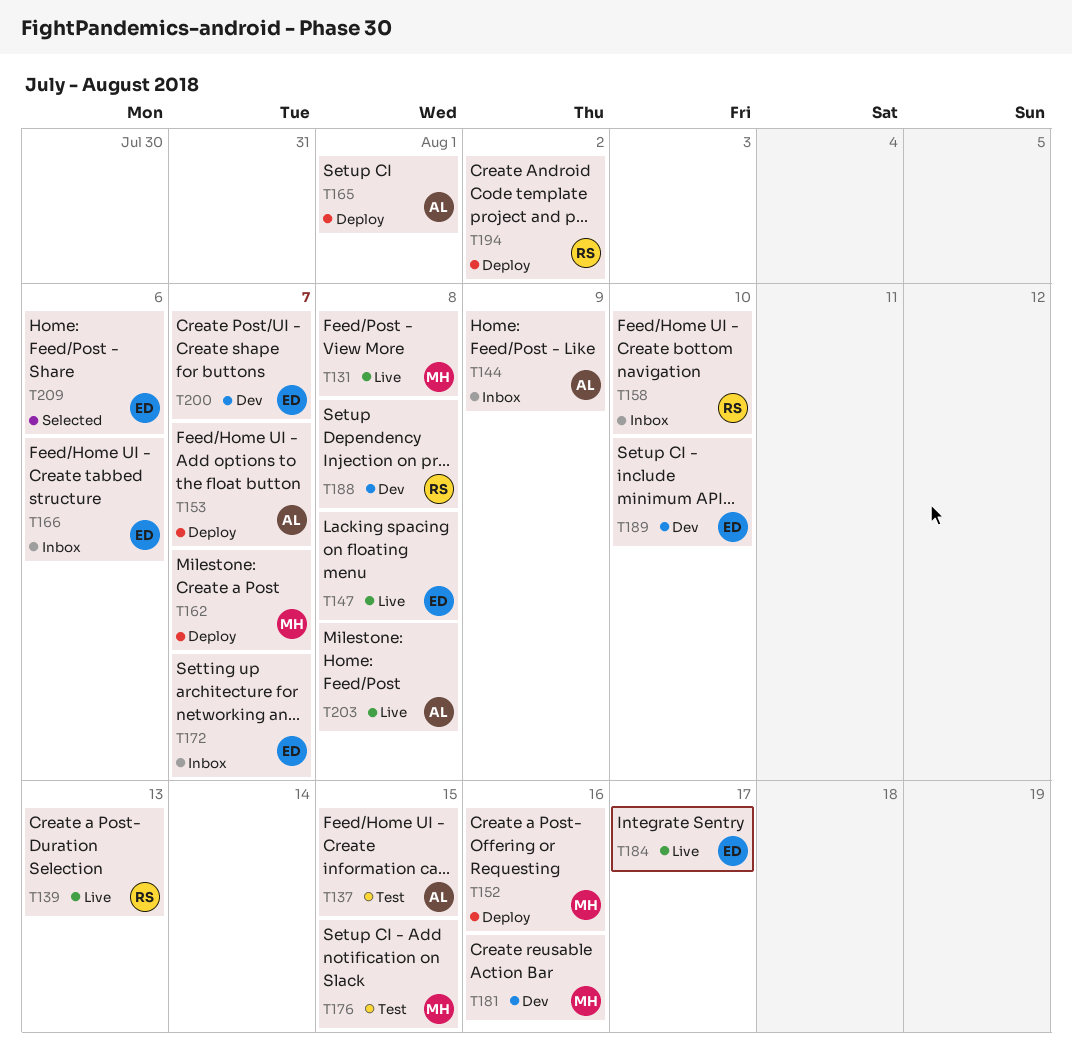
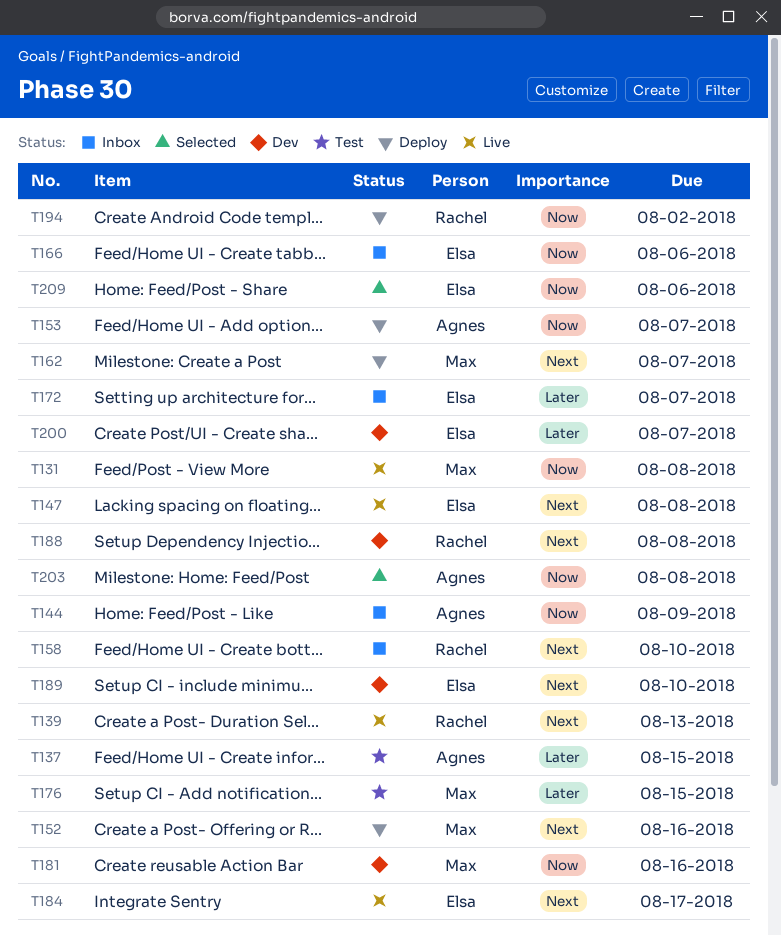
T165: present -> none
T203, status: Live -> Selected

